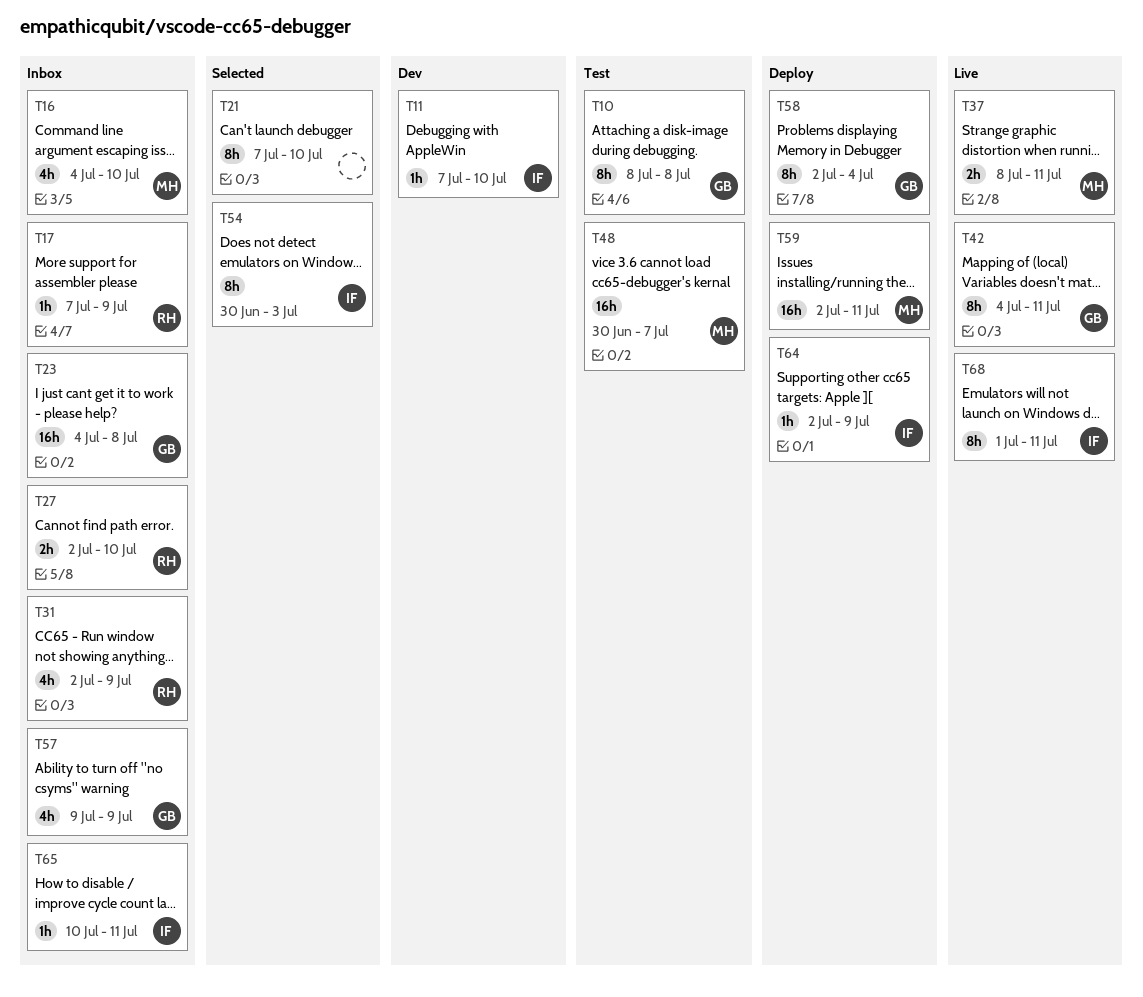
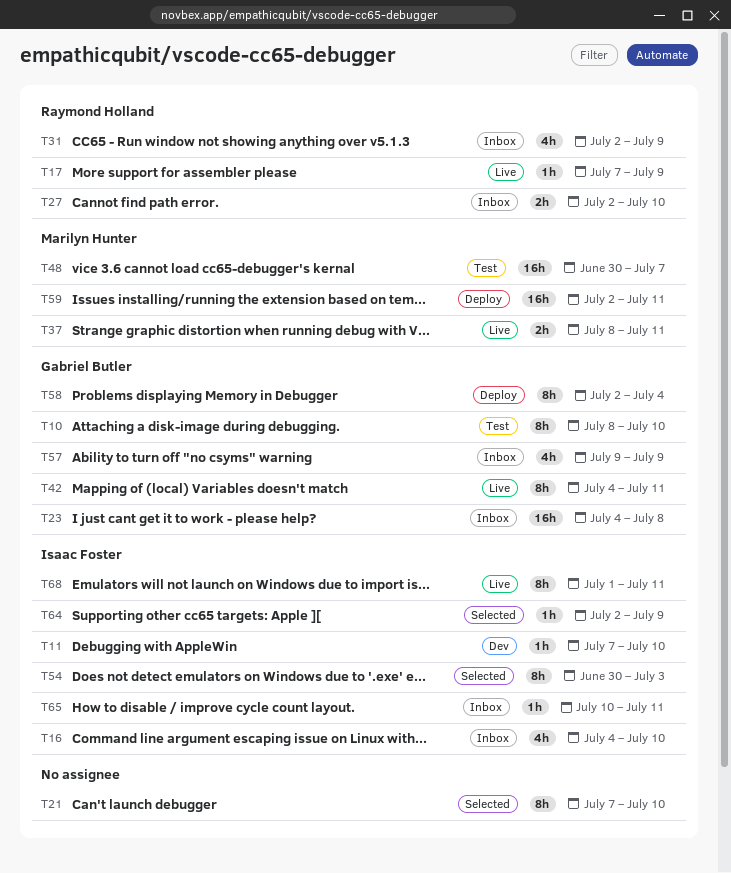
T10, due: Jul 8 -> Jul 10
T16, owner: Marilyn Hunter -> Isaac Foster
T17, status: Inbox -> Live
T64, status: Deploy -> Selected

